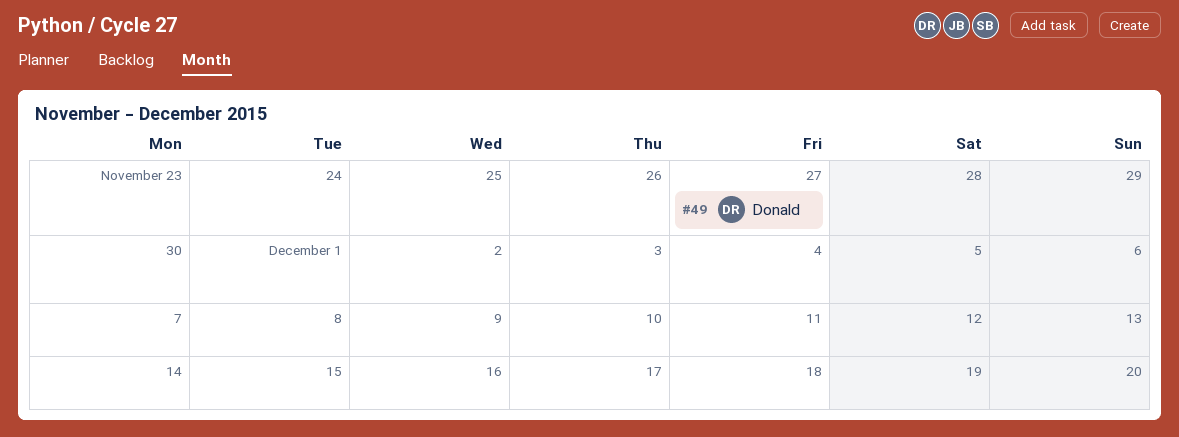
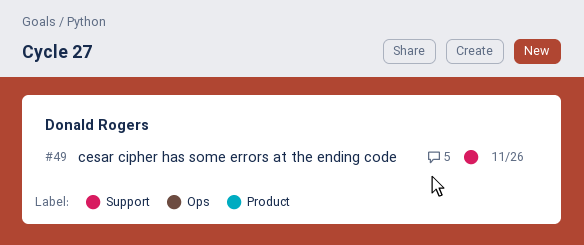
#49, due: Nov 27 -> Nov 26

